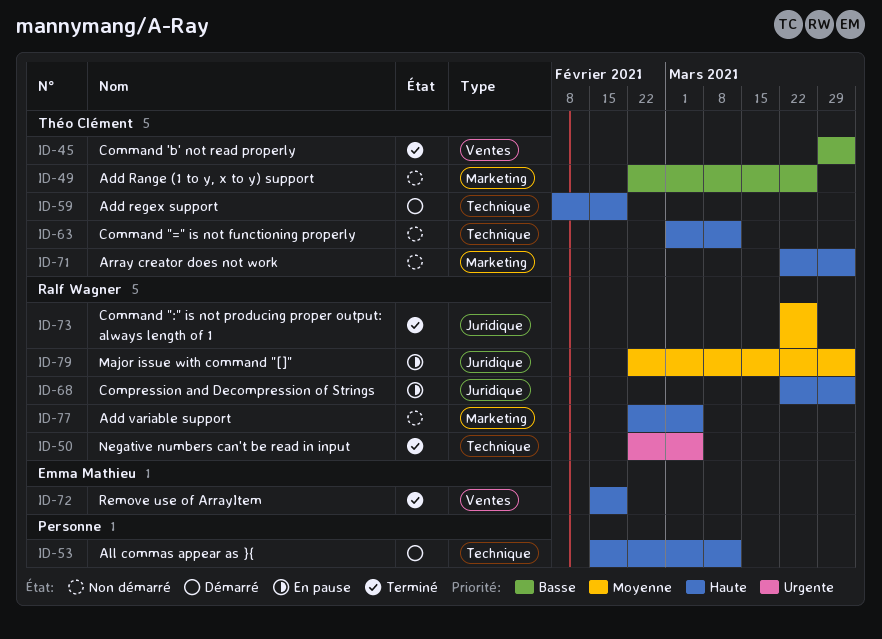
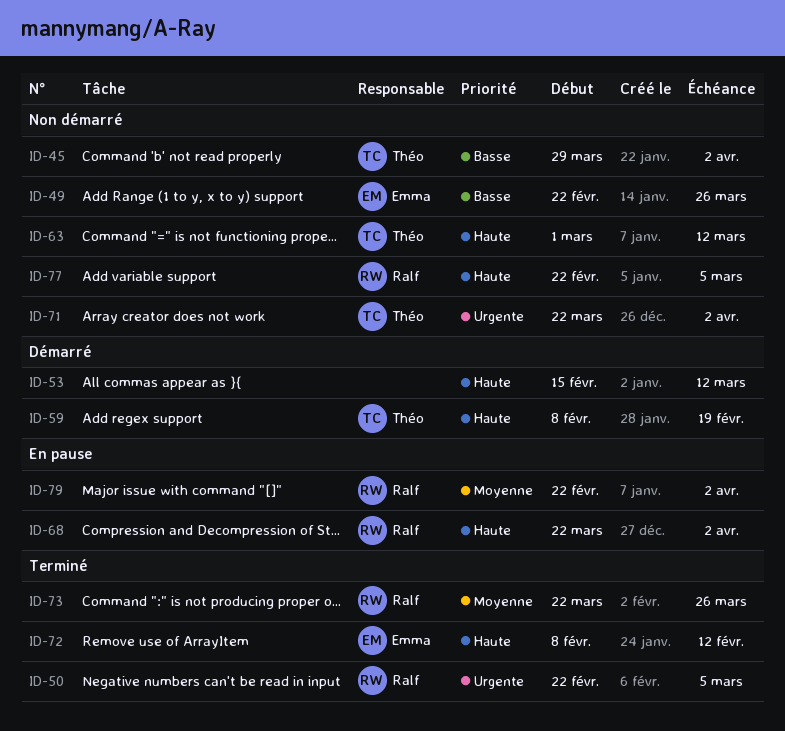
ID-45, status: Terminé -> Non démarré
ID-49, owner: Théo Clément -> Emma Mathieu
ID-71, priority: Haute -> Urgente
ID-72, start: Feb 15 -> Feb 8
ID-72, due: Feb 19 -> Feb 12

